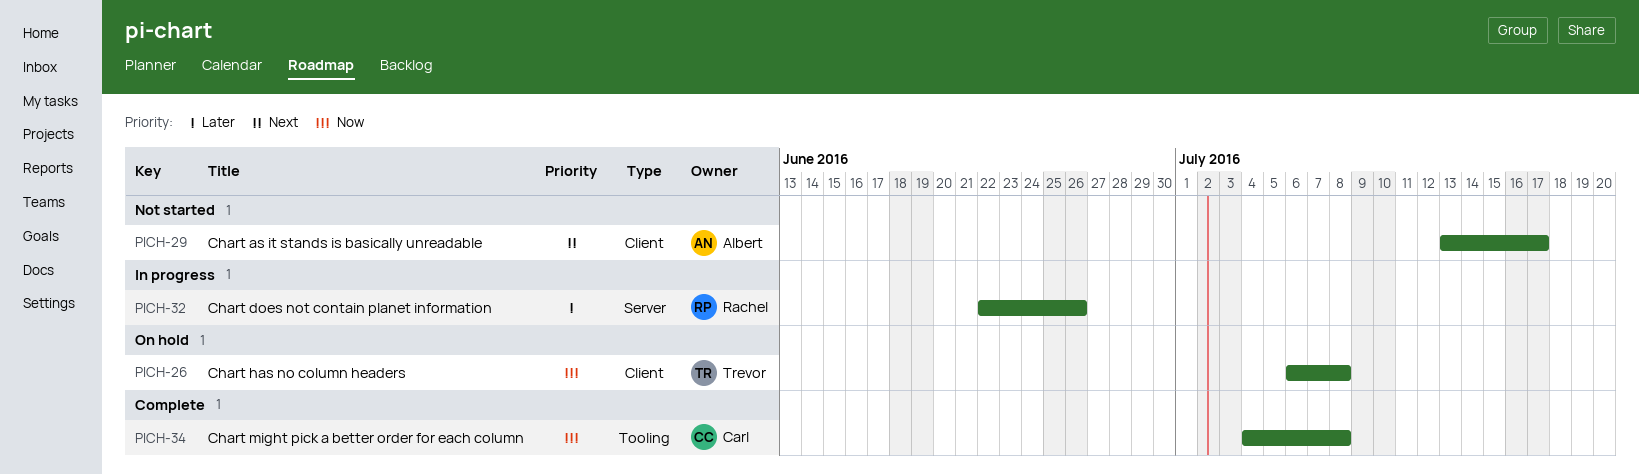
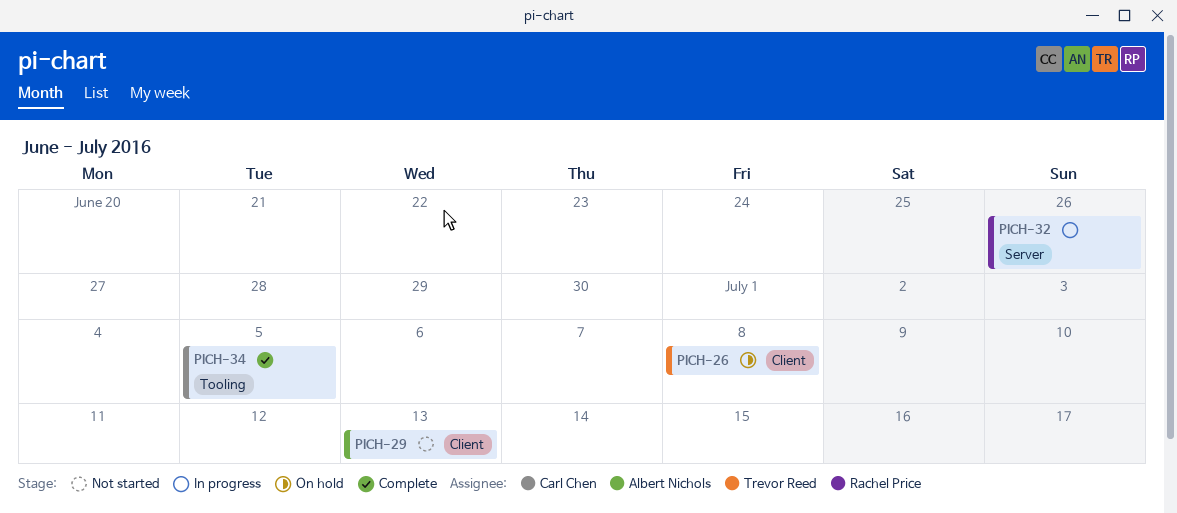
PICH-29, due: Jul 17 -> Jul 13
PICH-34, due: Jul 8 -> Jul 5

